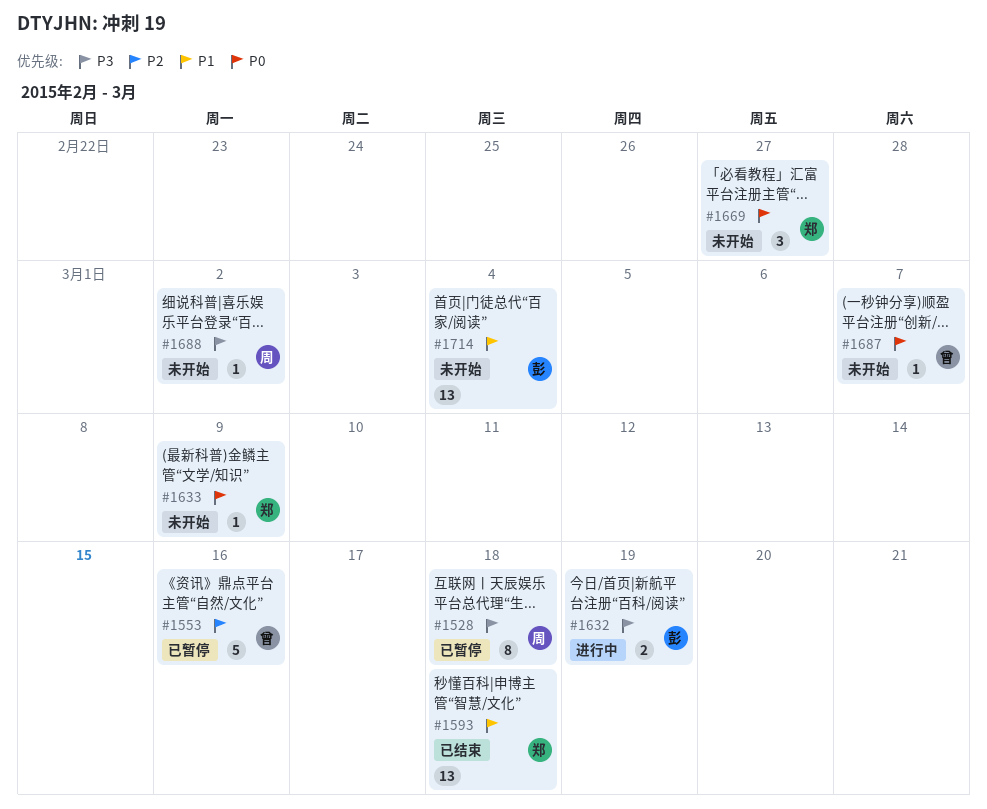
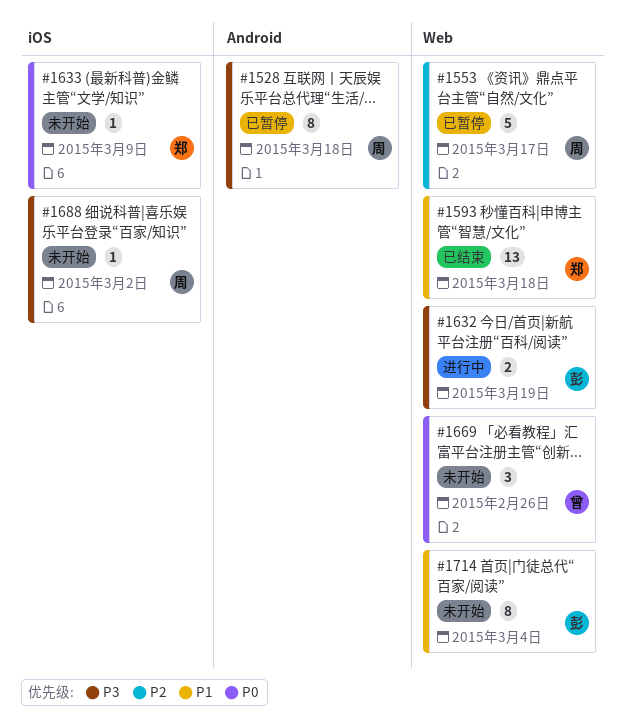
#1553, owner: 曾 -> 周
#1553, due: Mar 16 -> Mar 17
#1669, owner: 郑 -> 曾
#1669, due: Feb 27 -> Feb 26
#1687: present -> none
#1714, estimate: 13 -> 8

